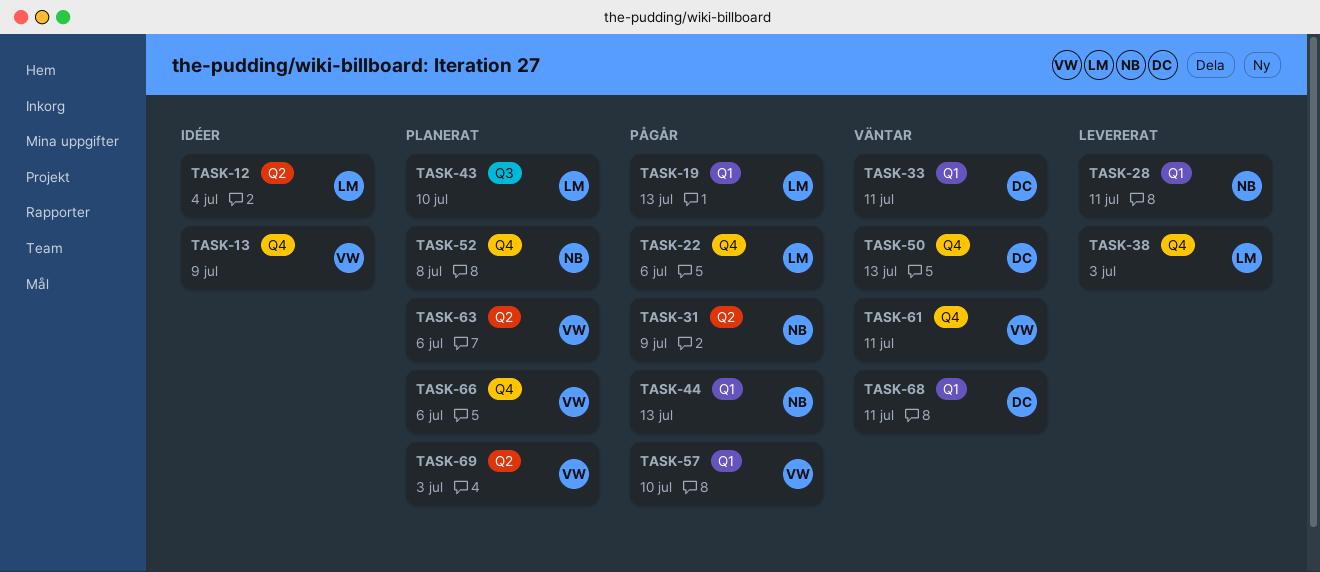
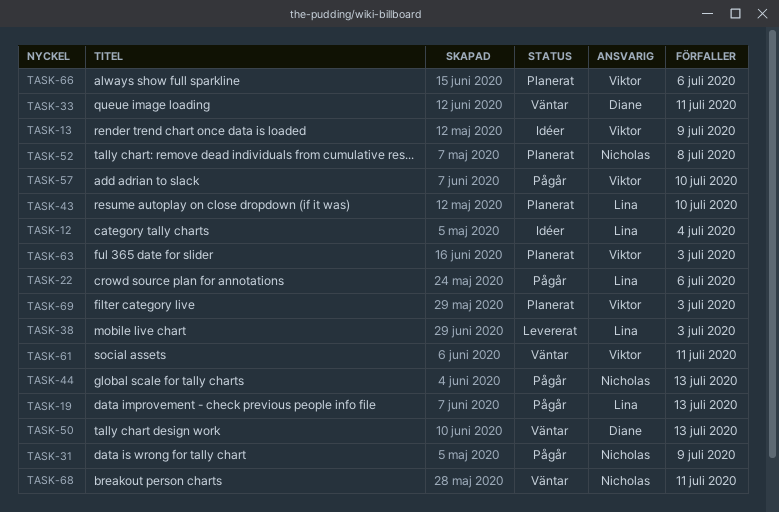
TASK-28: present -> none
TASK-63, due: Jul 6 -> Jul 3
TASK-68, owner: Diane -> Nicholas

